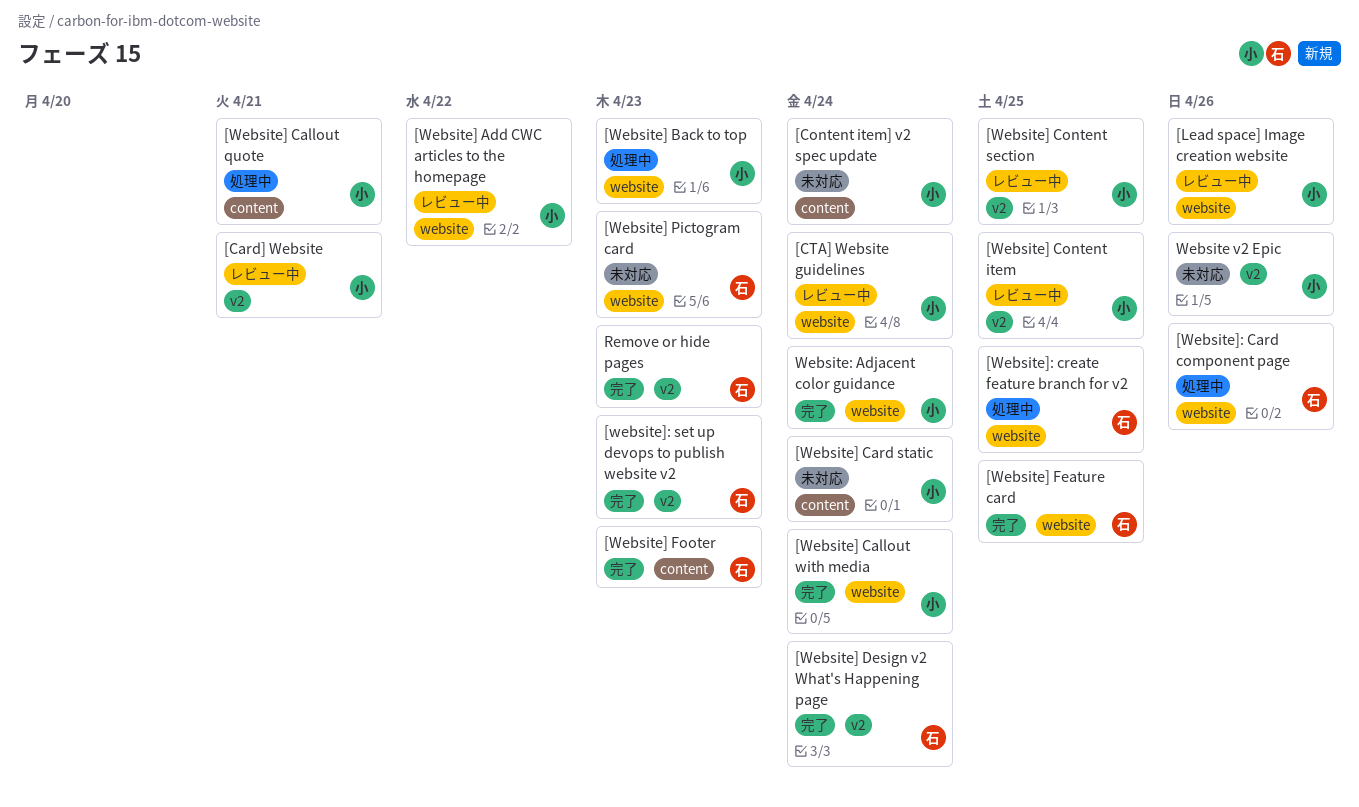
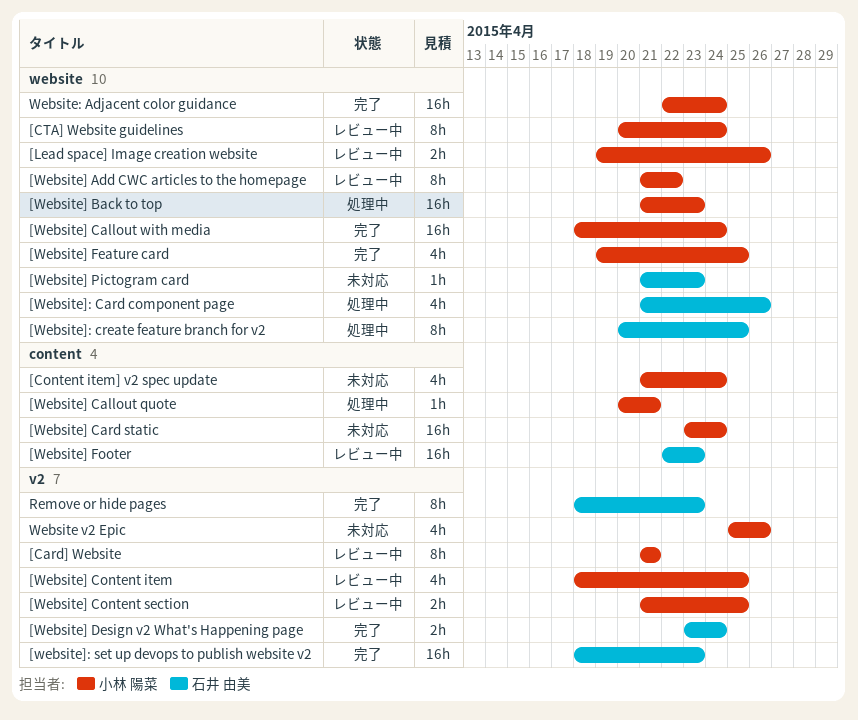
[Website] Feature card, owner: 石井 由美 -> 小林 陽菜
[Website] Footer, status: 完了 -> レビュー中

